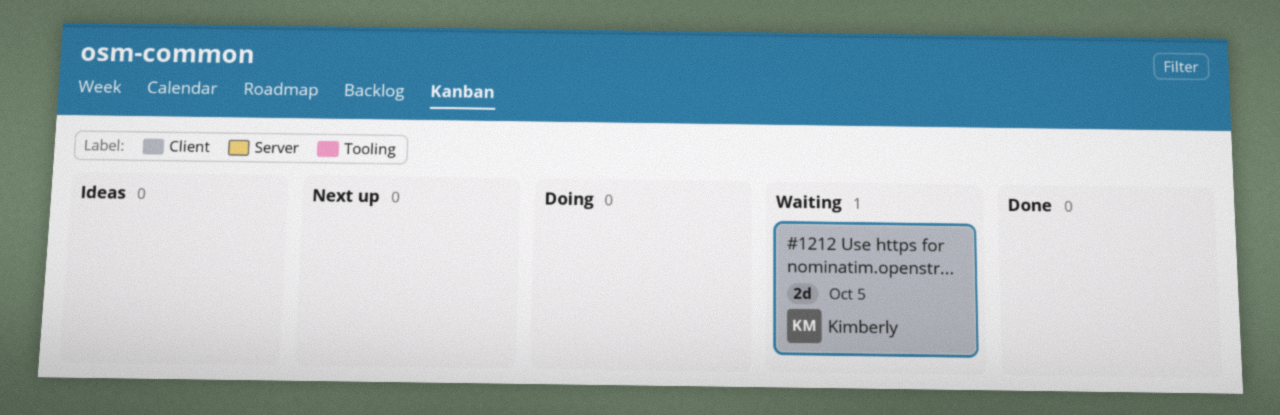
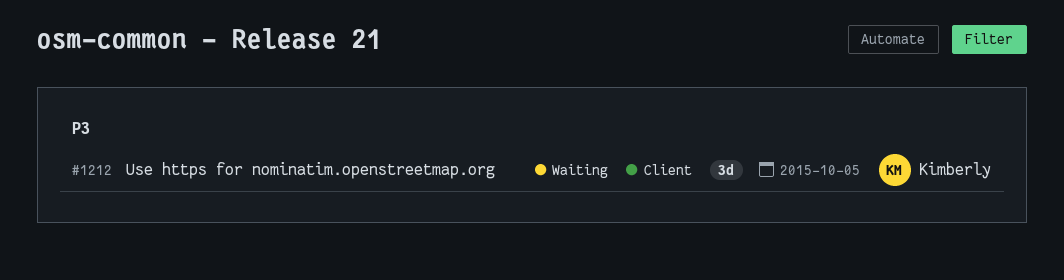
#1212, estimate: 2d -> 3d

